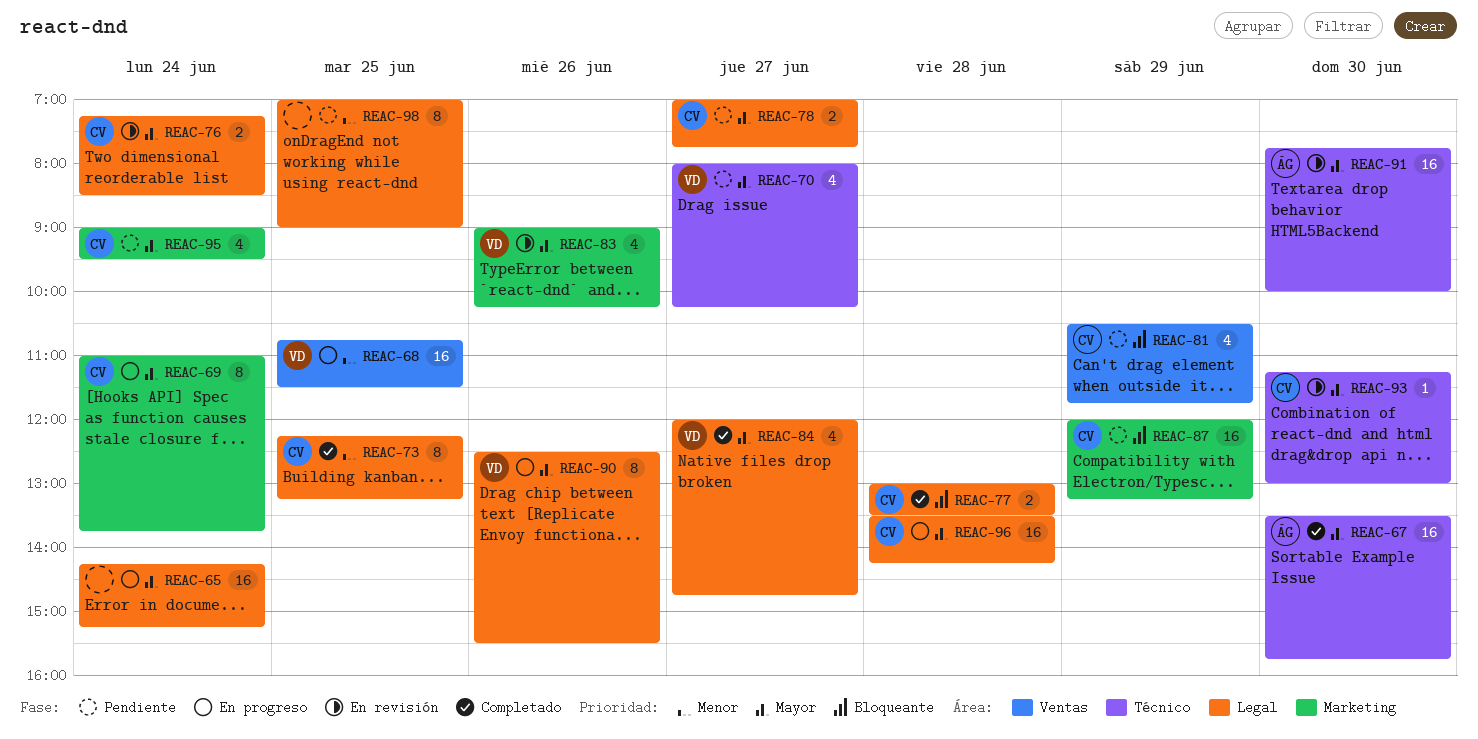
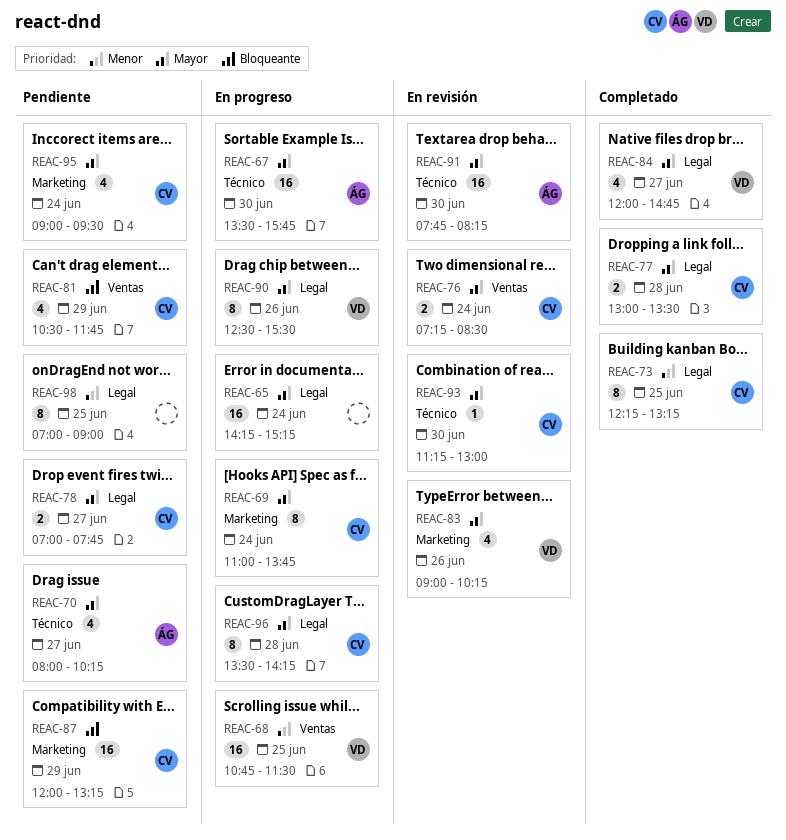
REAC-67, status: Completado -> En progreso
REAC-70, owner: VD -> ÁG
REAC-76, label: Legal -> Ventas
REAC-77, priority: Bloqueante -> Mayor
REAC-91, ends: 10:00 -> 08:15
REAC-96, estimate: 16 -> 8

